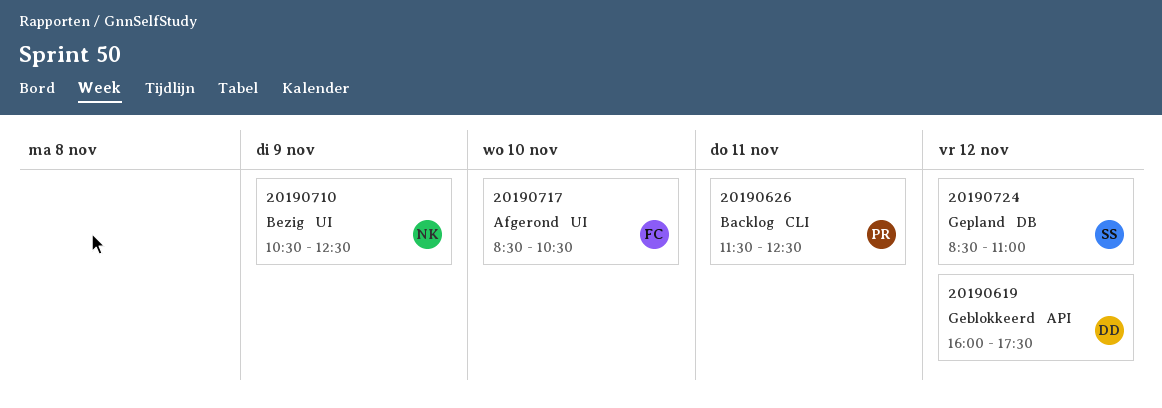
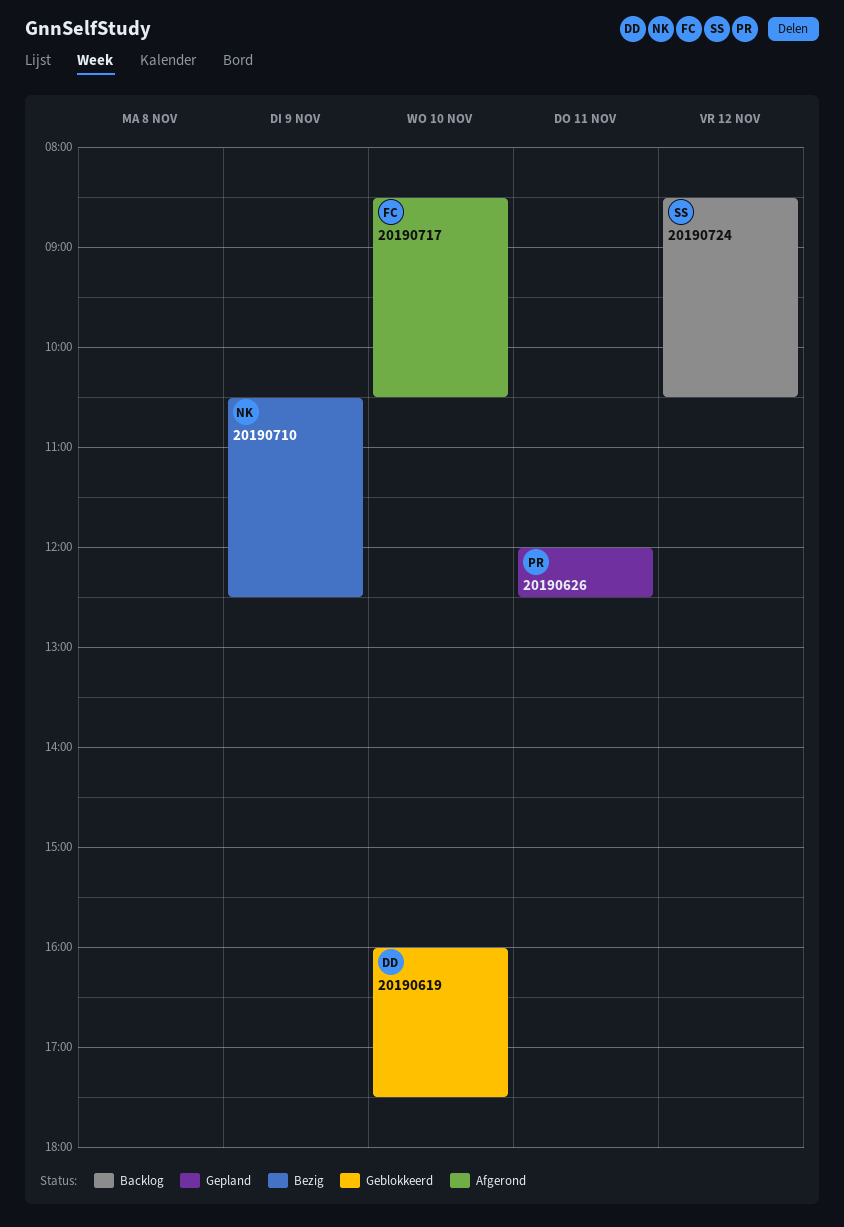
20190619, day: Nov 12 -> Nov 10
20190626, status: Backlog -> Gepland
20190626, begins: 11:30 -> 12:00
20190724, status: Gepland -> Backlog
20190724, ends: 11:00 -> 10:30

